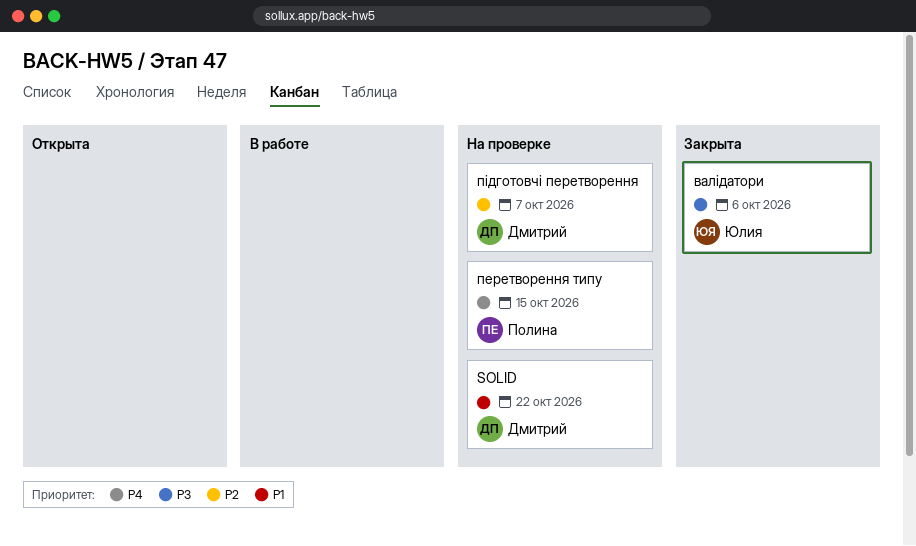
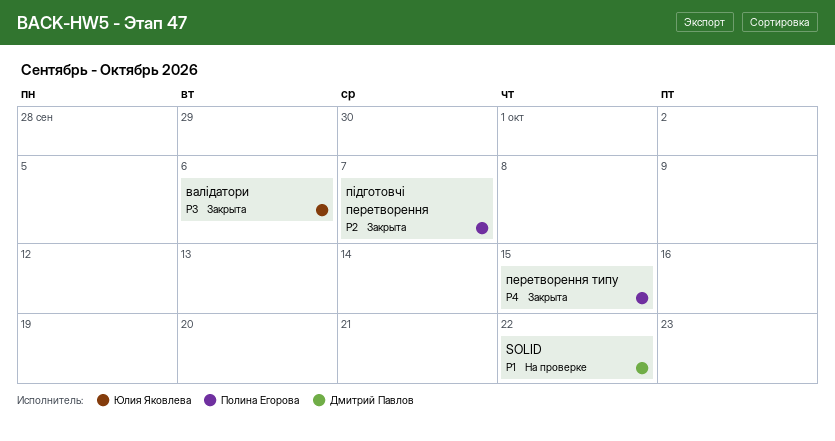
перетворення типу, status: На проверке -> Закрыта
підготовчі перетворення, status: На проверке -> Закрыта
підготовчі перетворення, owner: Дмитрий Павлов -> Полина Егорова

